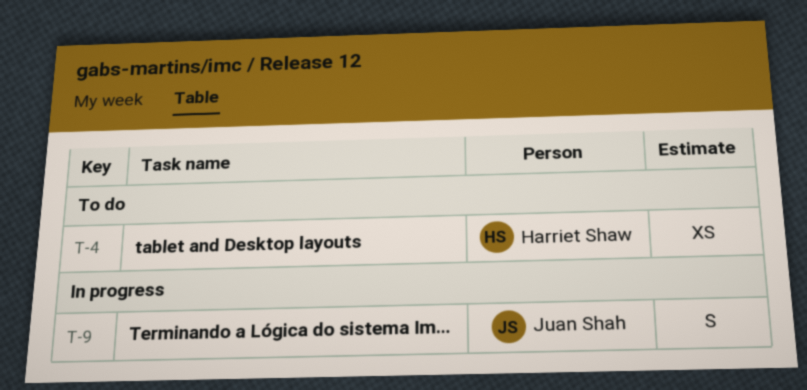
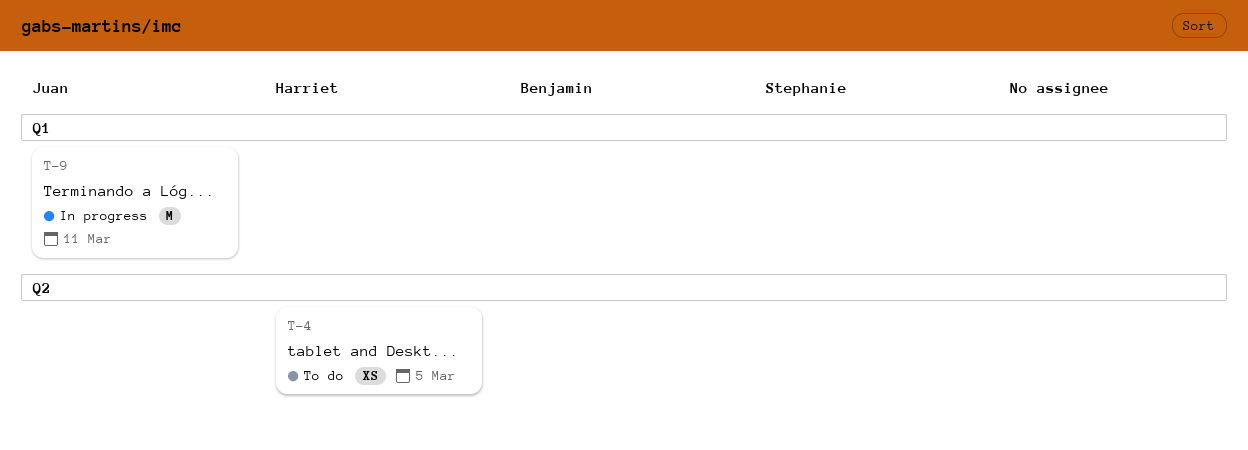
T-9, estimate: S -> M

